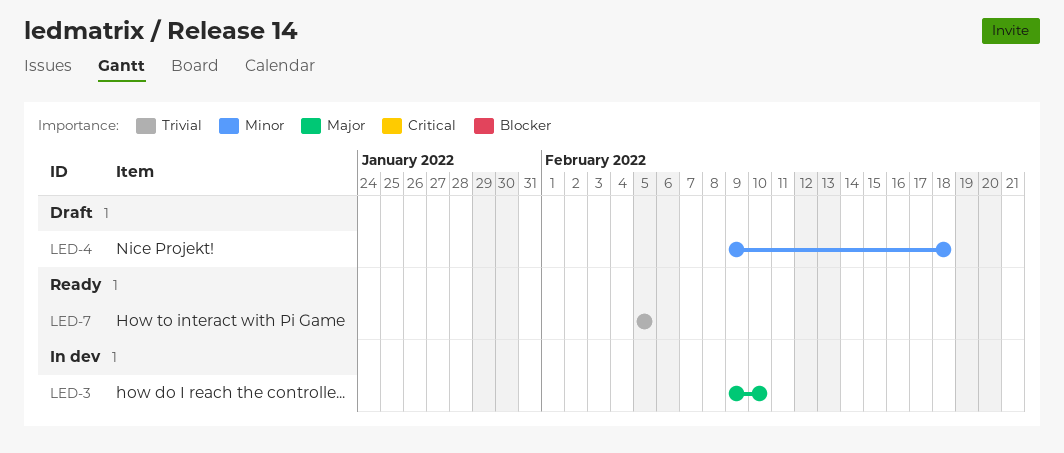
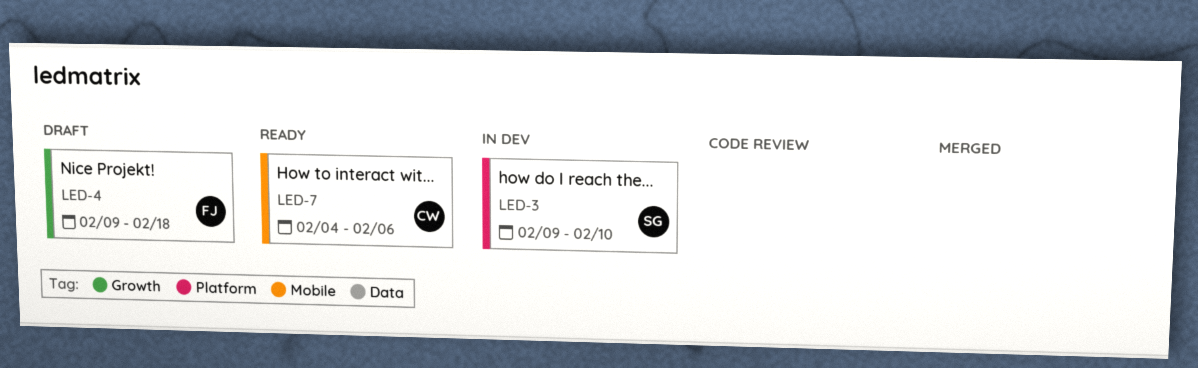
LED-7, start: Feb 5 -> Feb 4
LED-7, due: Feb 5 -> Feb 6

